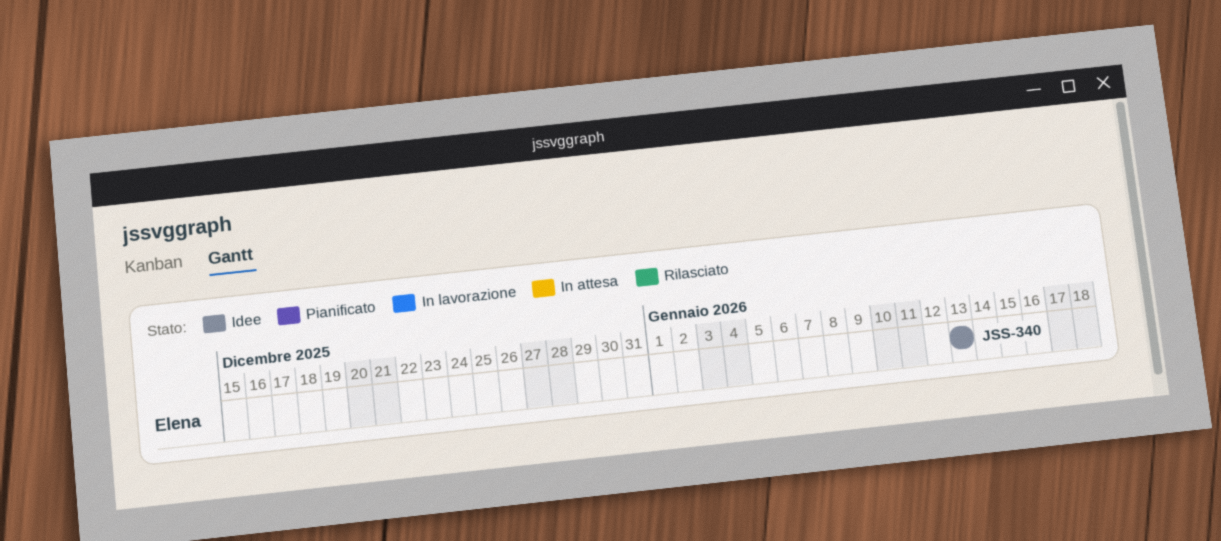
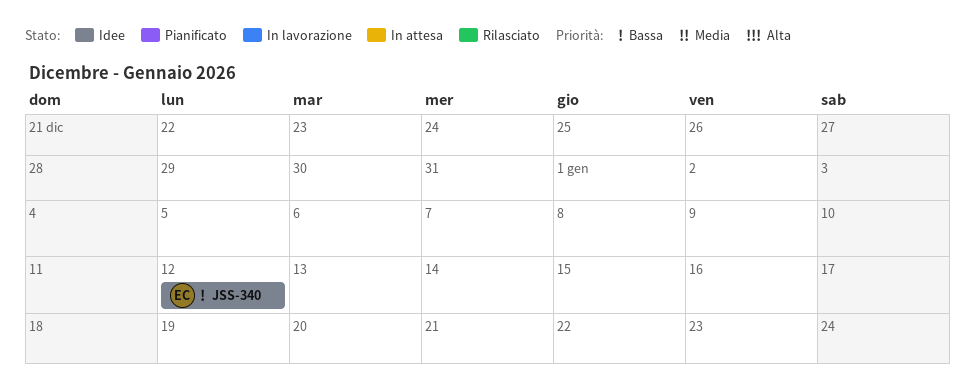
JSS-340, start: Jan 13 -> Jan 12
JSS-340, due: Jan 13 -> Jan 12

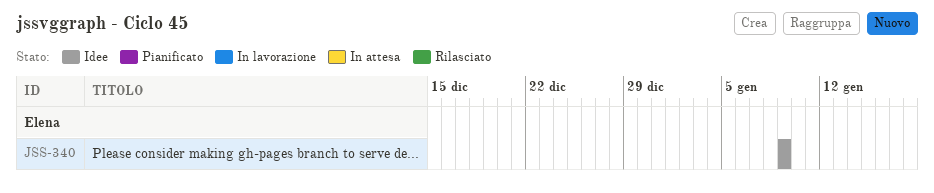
JSS-340, start: Jan 12 -> Jan 9
JSS-340, due: Jan 12 -> Jan 9

